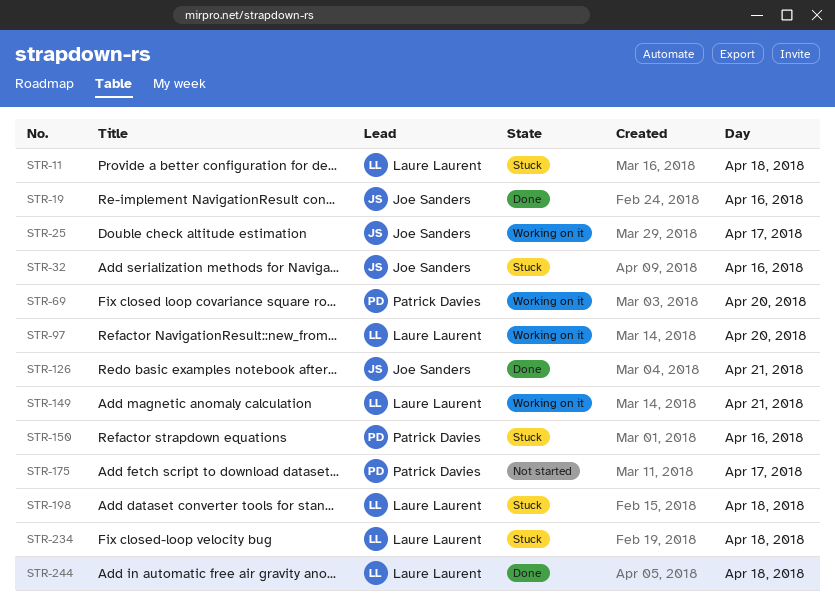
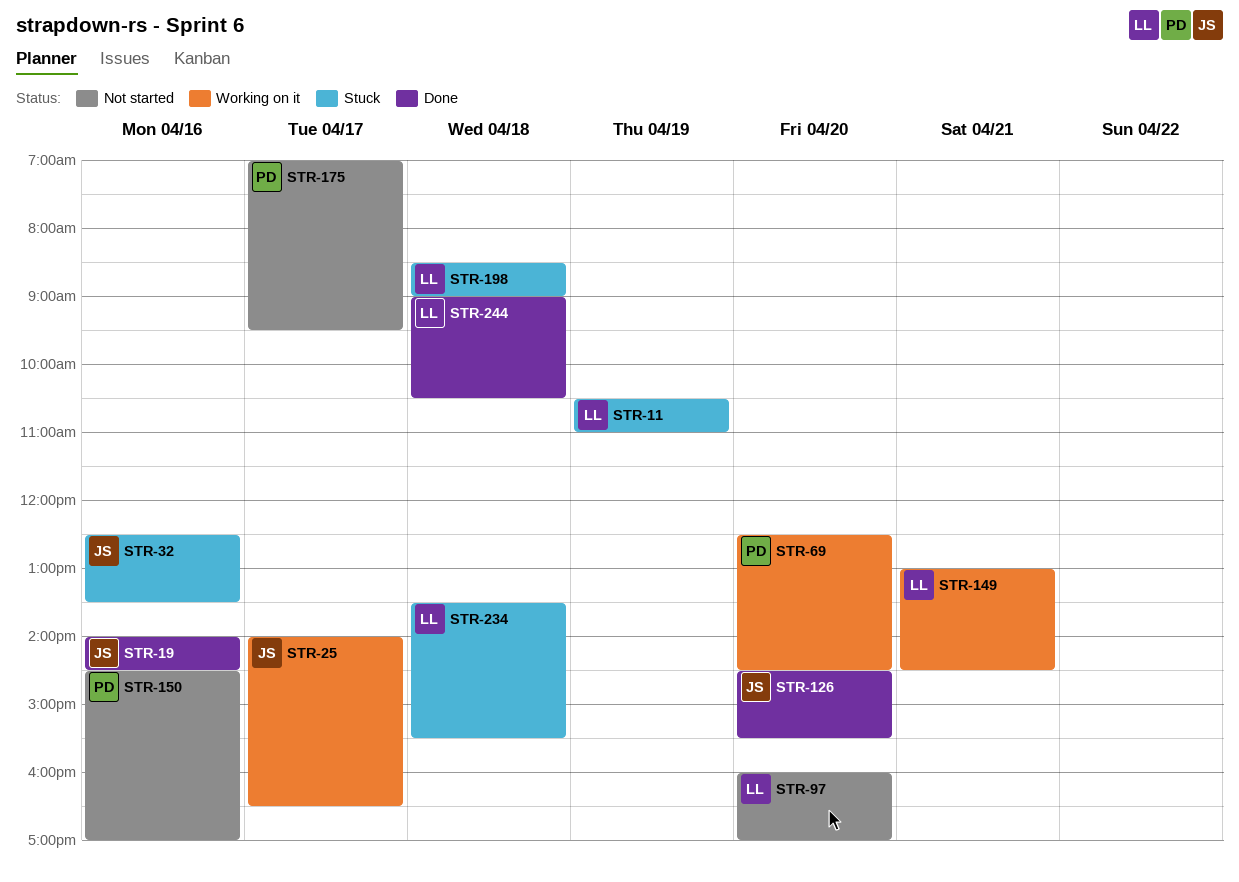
STR-11, day: Apr 18 -> Apr 19
STR-97, status: Working on it -> Not started
STR-126, day: Apr 21 -> Apr 20
STR-150, status: Stuck -> Not started

